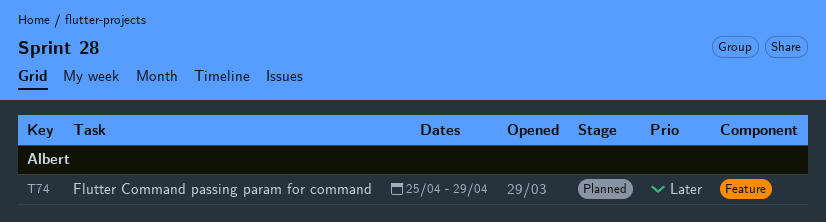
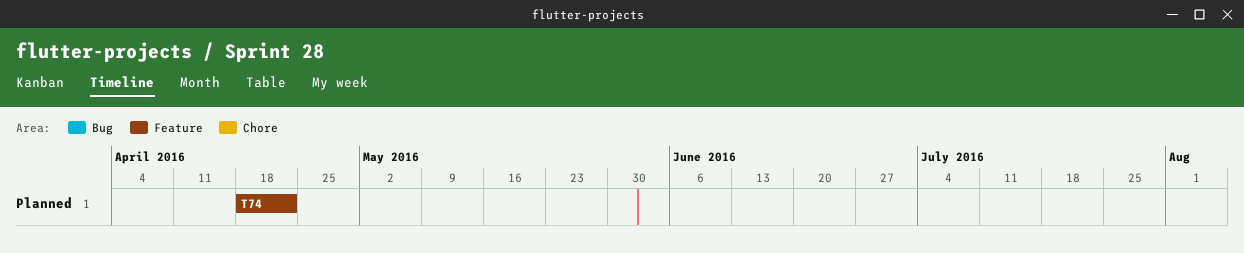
T74, start: Apr 25 -> Apr 18
T74, due: Apr 29 -> Apr 22

